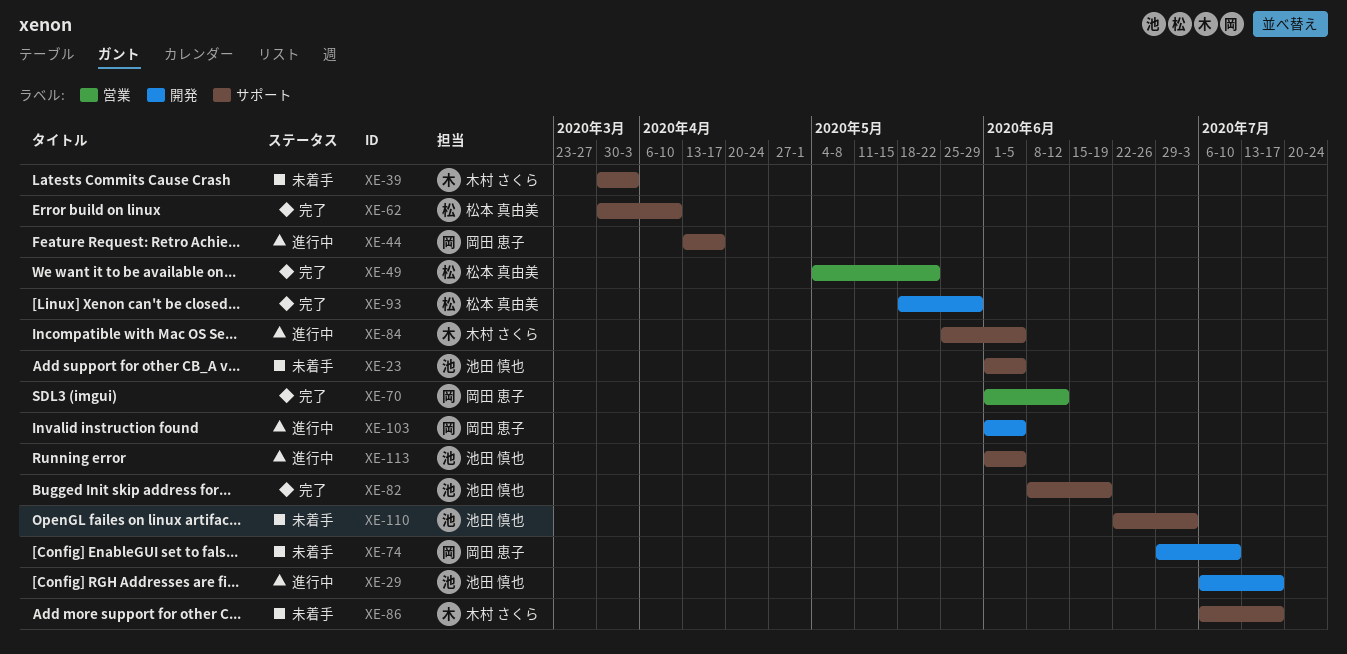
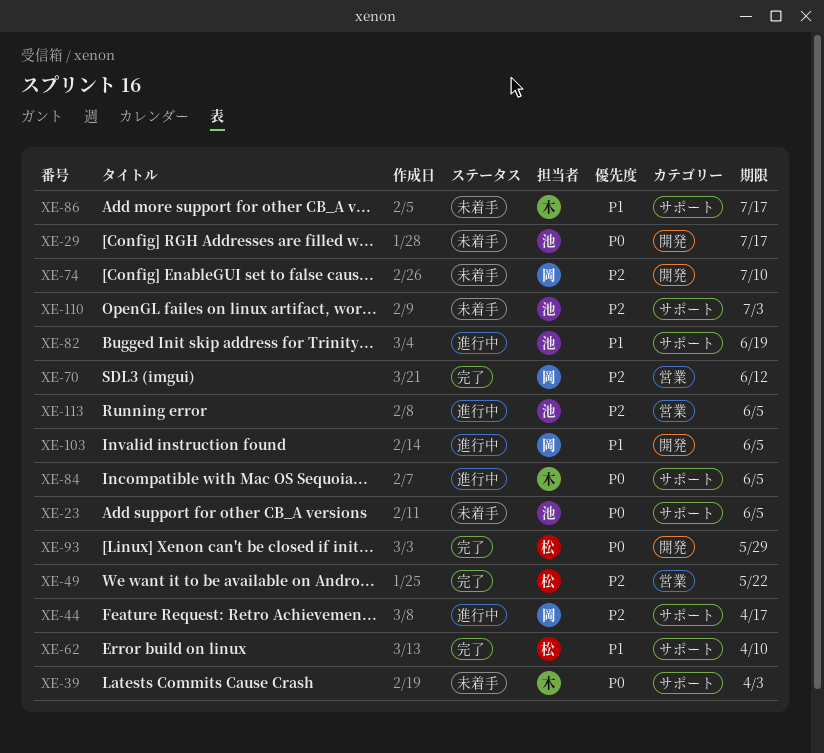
XE-29, status: 進行中 -> 未着手
XE-82, status: 完了 -> 進行中
XE-113, label: サポート -> 営業

